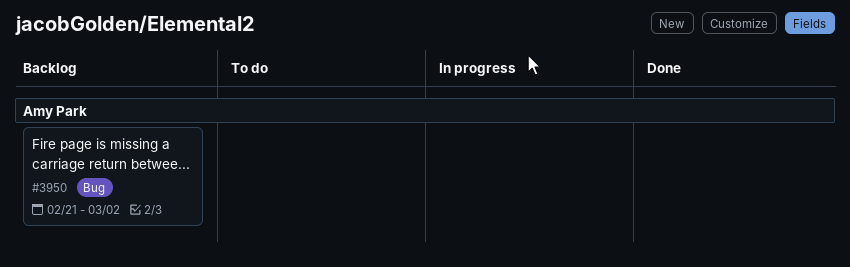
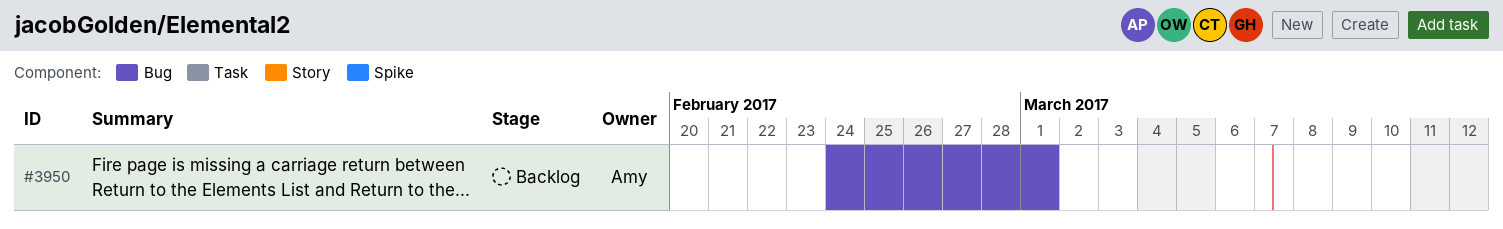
#3950, start: Feb 21 -> Feb 24
#3950, due: Mar 2 -> Mar 1

